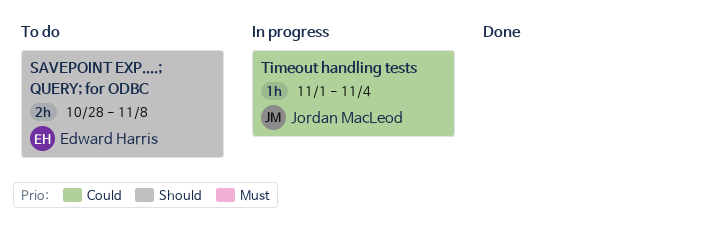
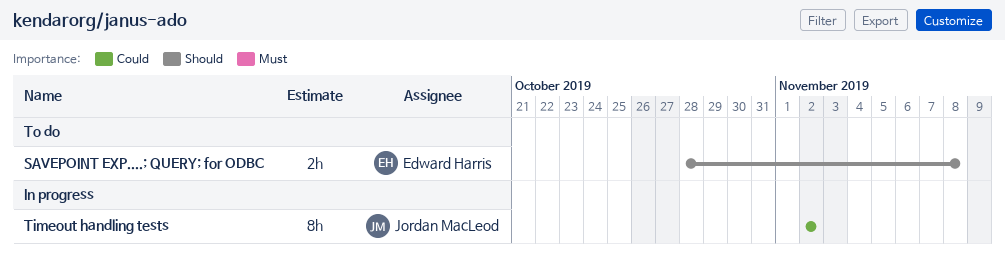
Timeout handling tests, estimate: 1h -> 8h
Timeout handling tests, start: Nov 1 -> Nov 2
Timeout handling tests, due: Nov 4 -> Nov 2

